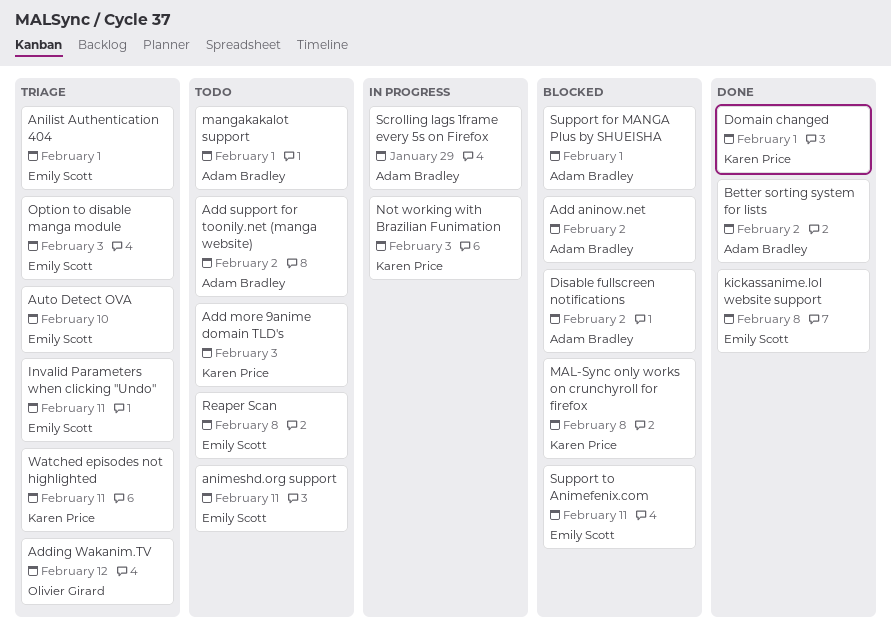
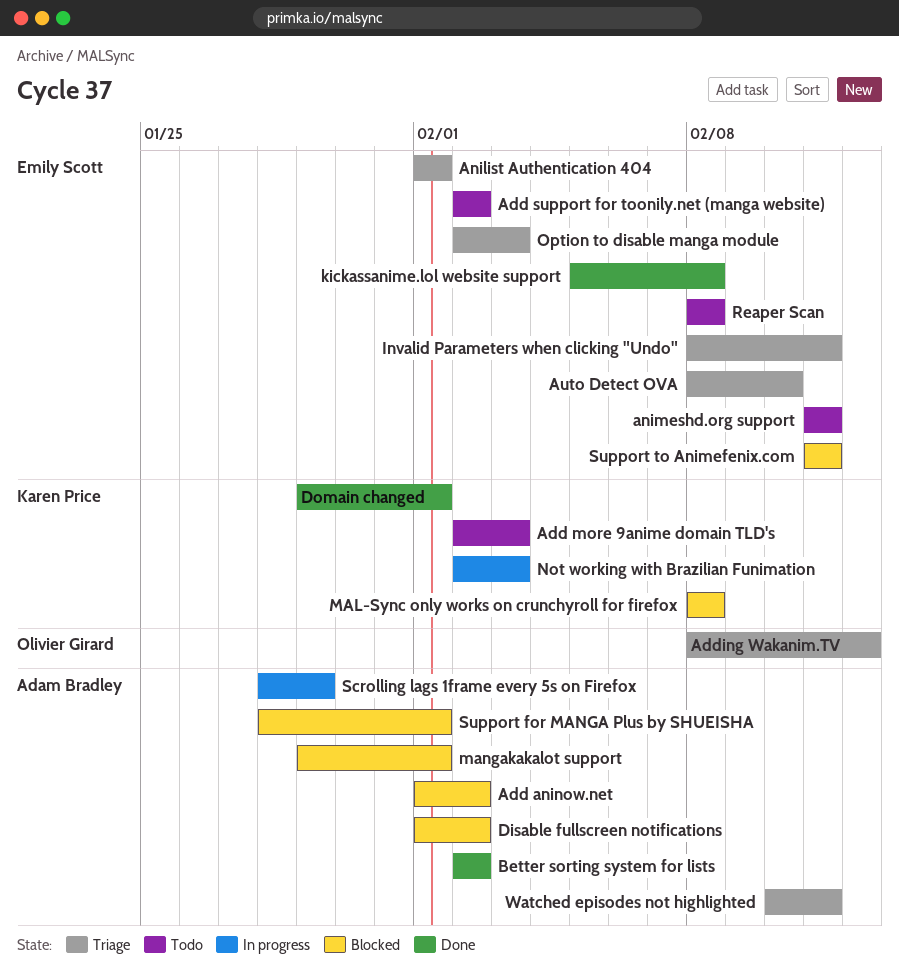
Add support for toonily.net (manga website), owner: Adam Bradley -> Emily Scott
mangakakalot support, status: Todo -> Blocked
Watched episodes not highlighted, owner: Karen Price -> Adam Bradley

